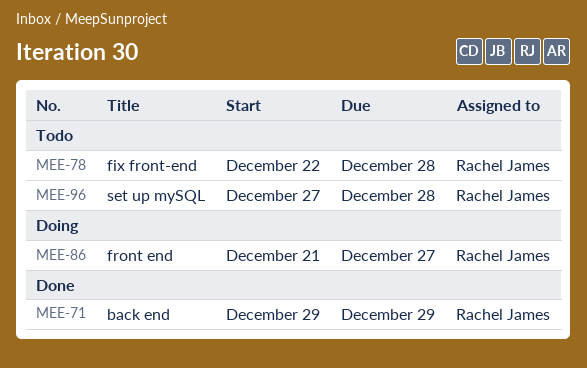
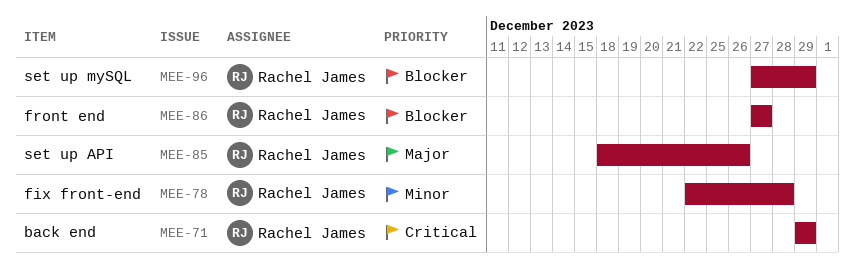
MEE-85: none -> present
MEE-86, start: Dec 21 -> Dec 27
MEE-96, due: Dec 28 -> Dec 29

